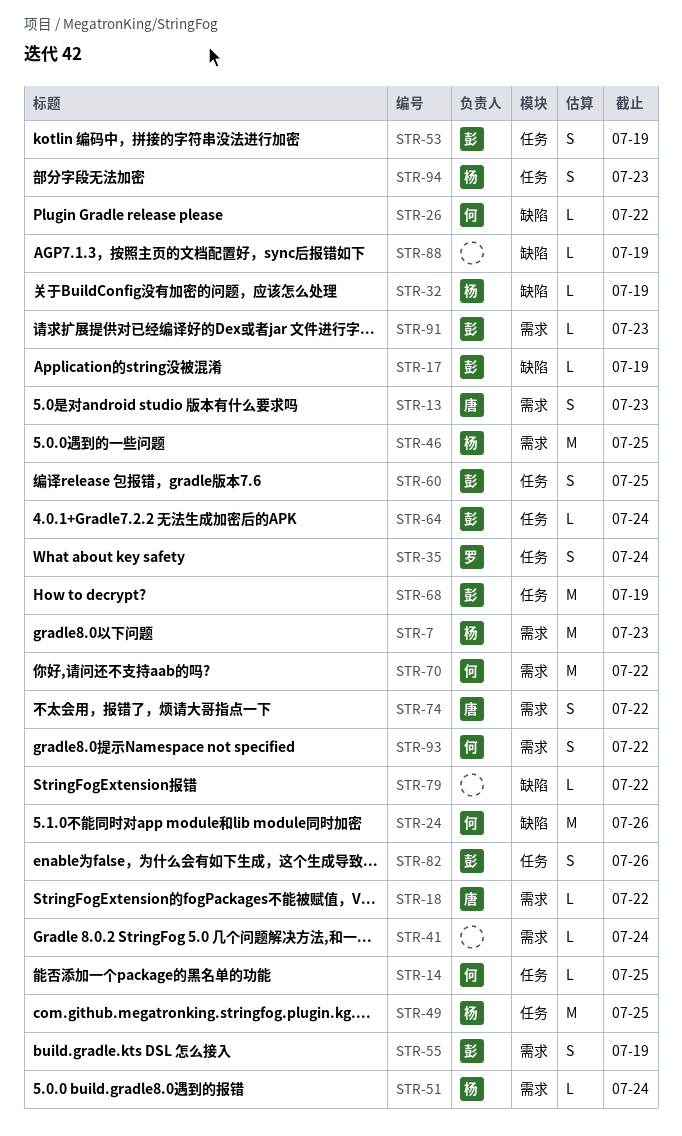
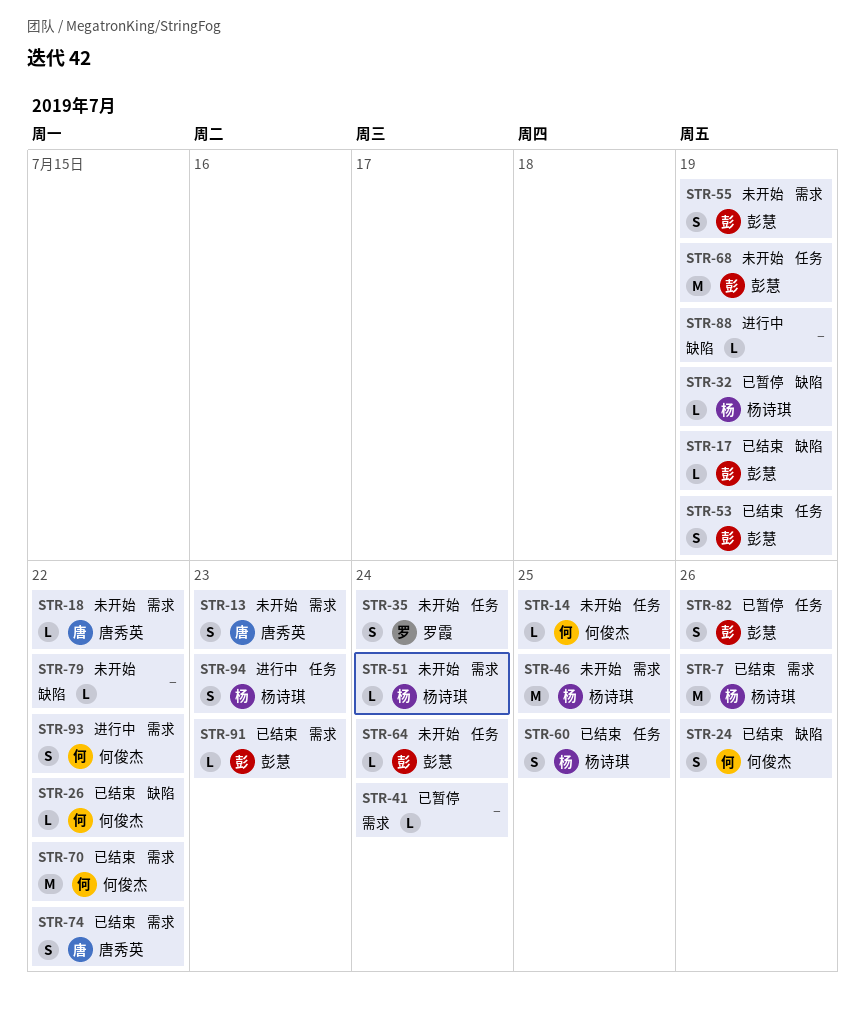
STR-7, due: Jul 23 -> Jul 26
STR-24, estimate: M -> S
STR-49: present -> none
STR-60, owner: 彭慧 -> 杨诗琪

